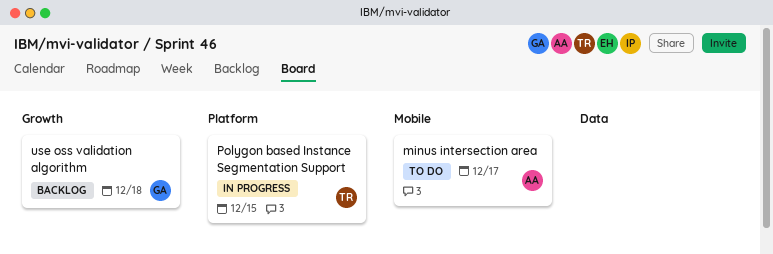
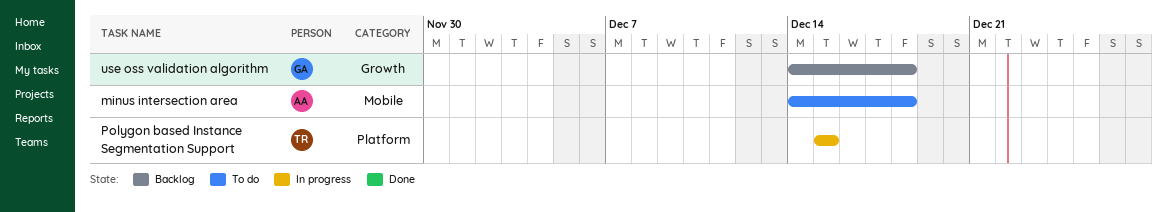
minus intersection area, due: Dec 17 -> Dec 18

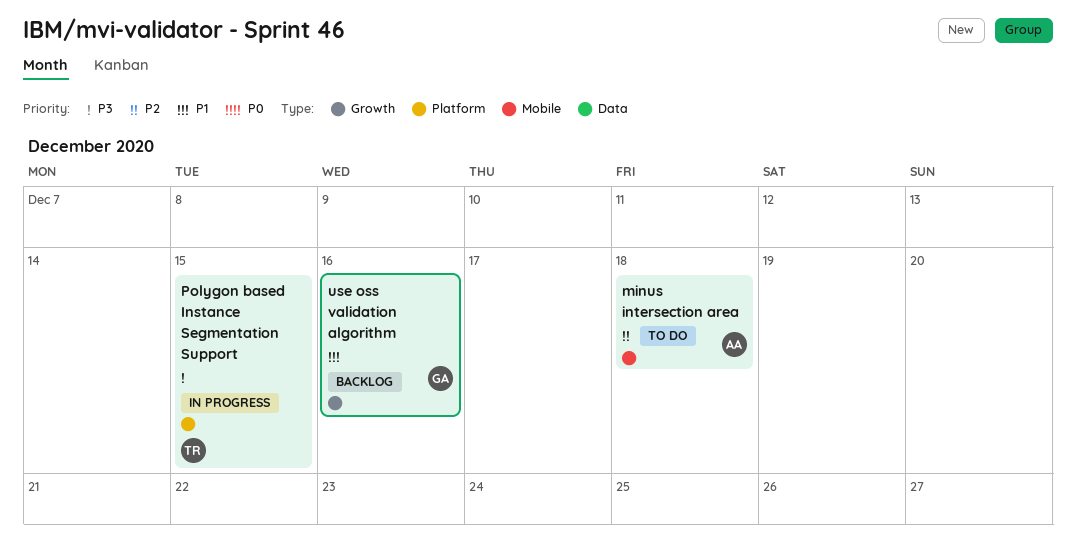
use oss validation algorithm, due: Dec 18 -> Dec 16

